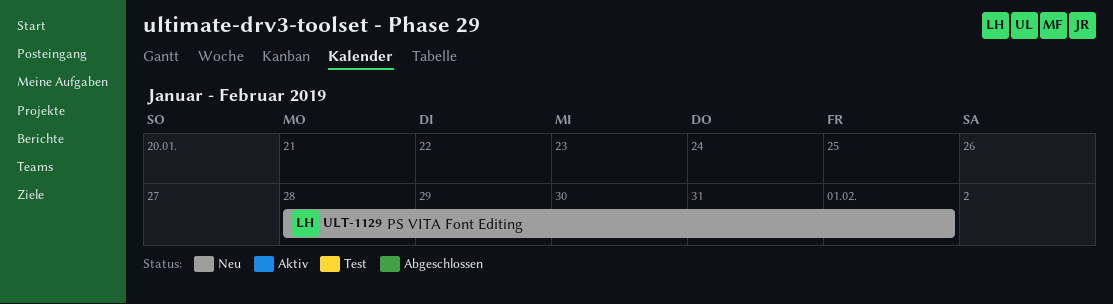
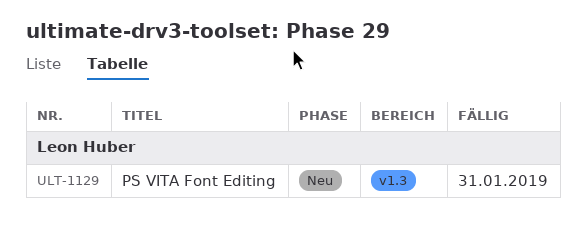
ULT-1129, due: Feb 1 -> Jan 31

